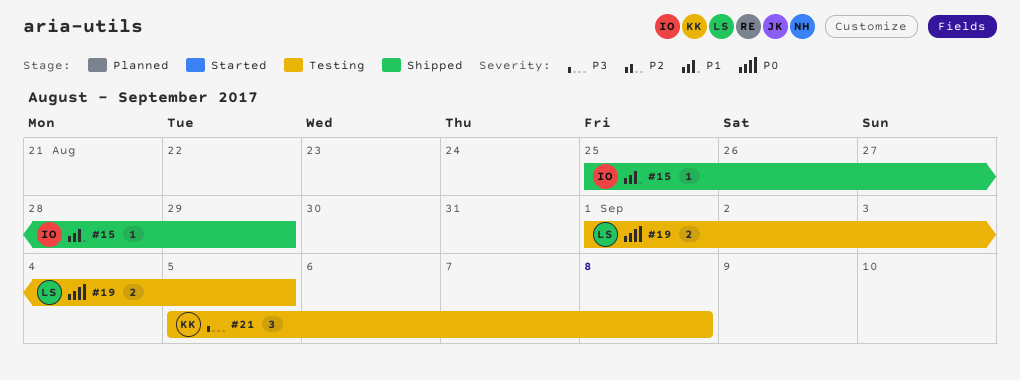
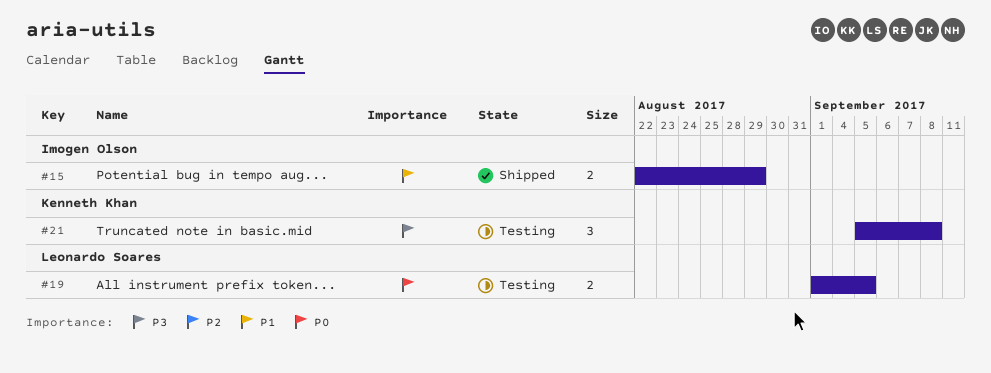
#15, estimate: 1 -> 2
#15, start: Aug 25 -> Aug 22

